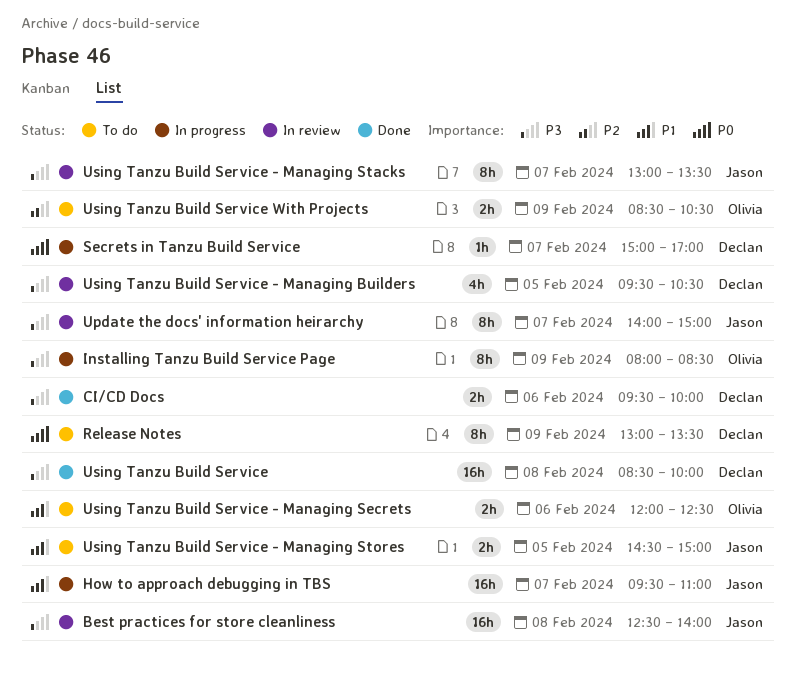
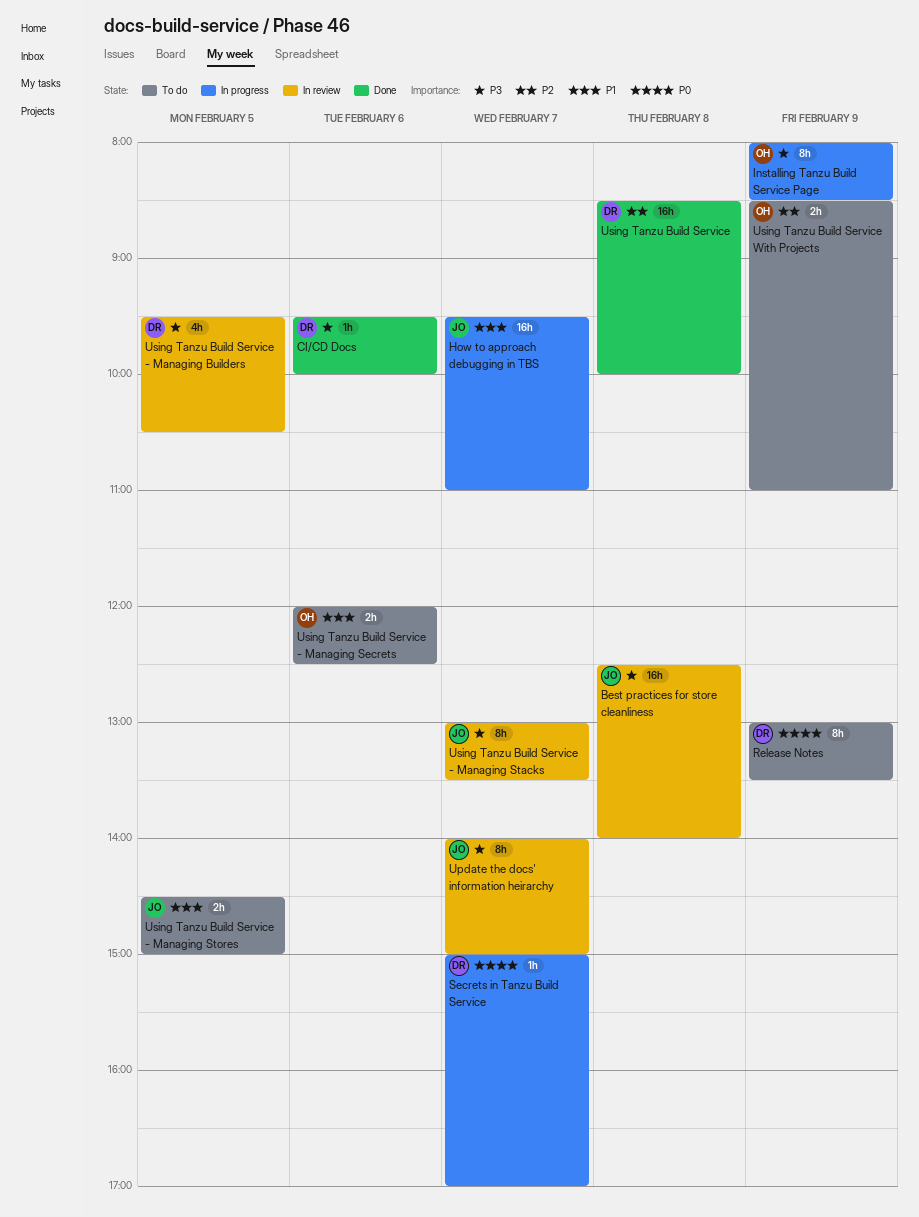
CI/CD Docs, estimate: 2h -> 1h
Using Tanzu Build Service, priority: P3 -> P2
Using Tanzu Build Service With Projects, ends: 10:30 -> 11:00

